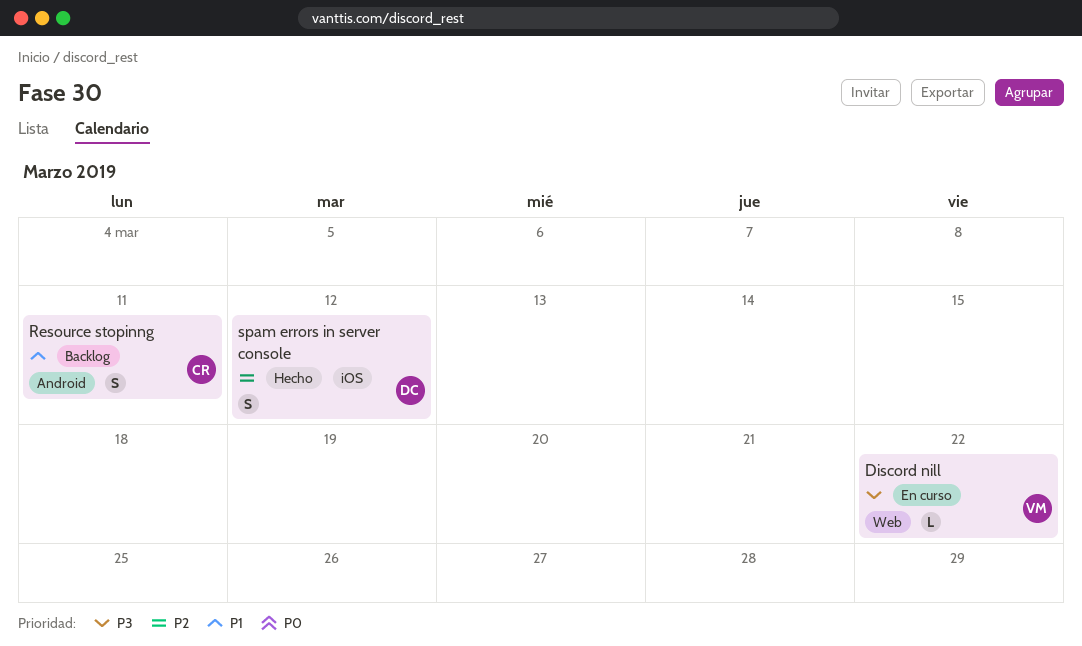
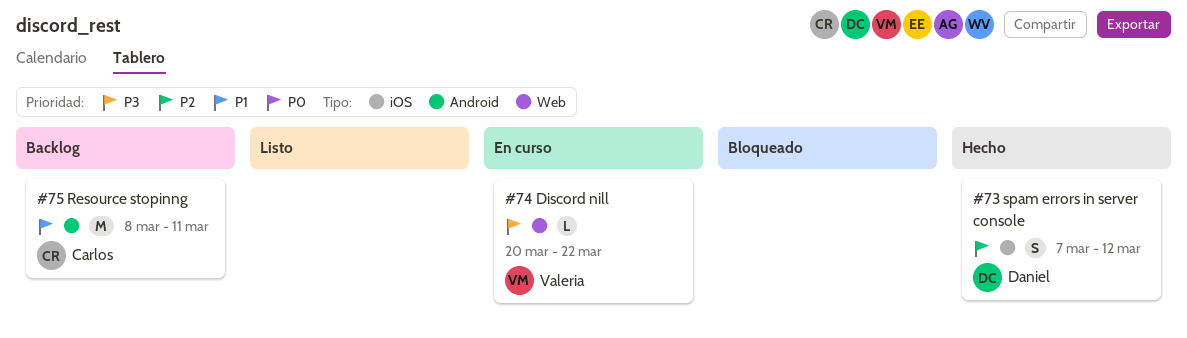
Resource stopinng, estimate: S -> M

